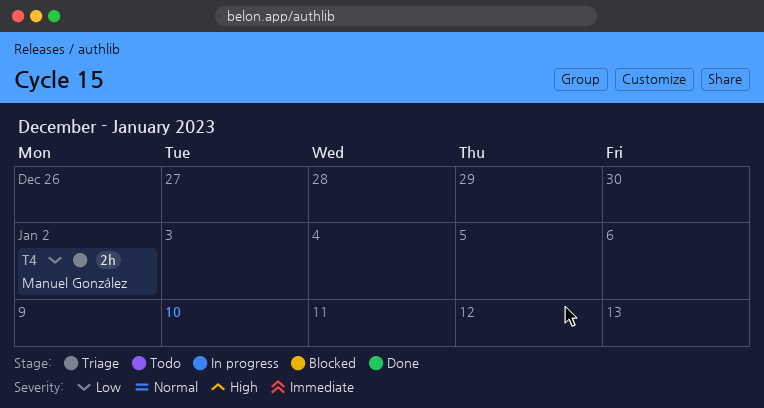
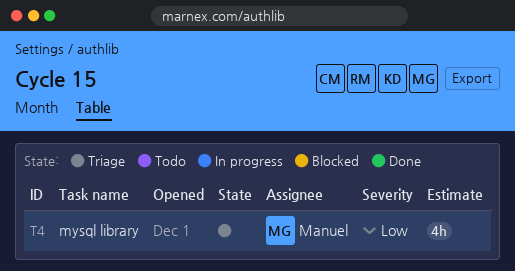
T4, estimate: 2h -> 4h

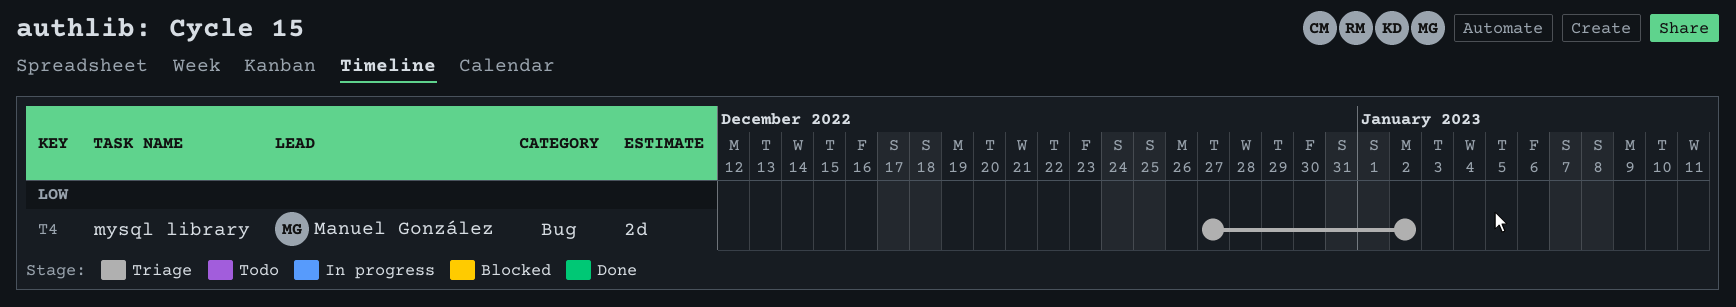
T4, estimate: 4h -> 2d

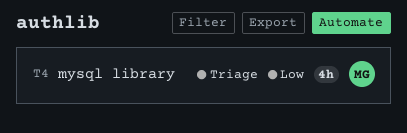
T4, estimate: 2d -> 4h

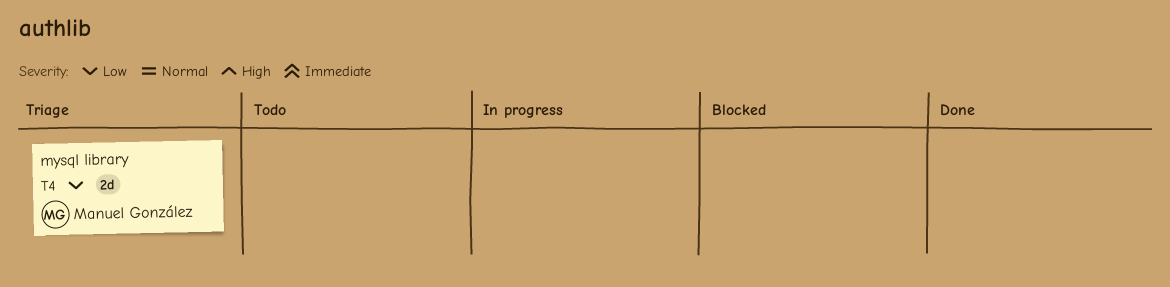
T4, estimate: 4h -> 2d

